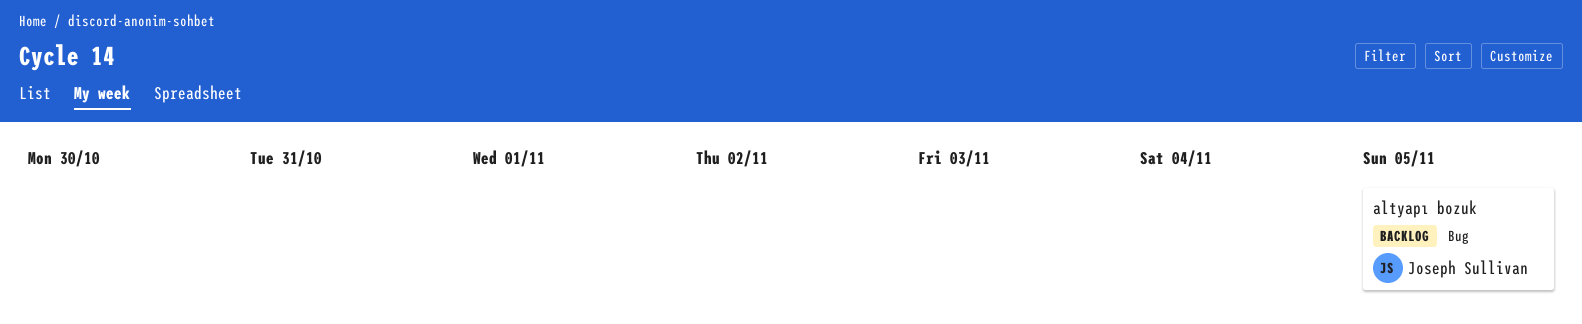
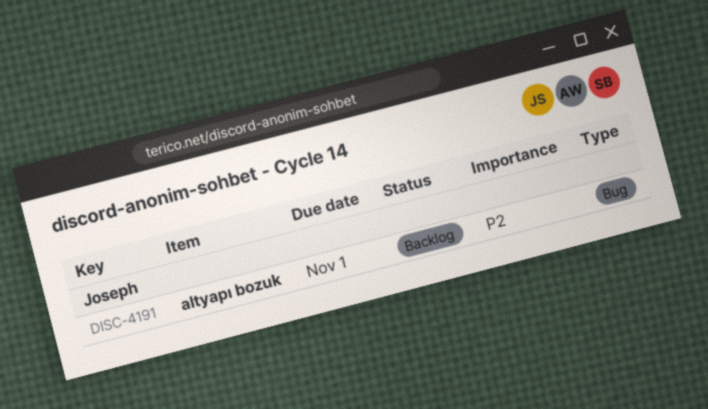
altyapı bozuk, due: Nov 5 -> Nov 1

